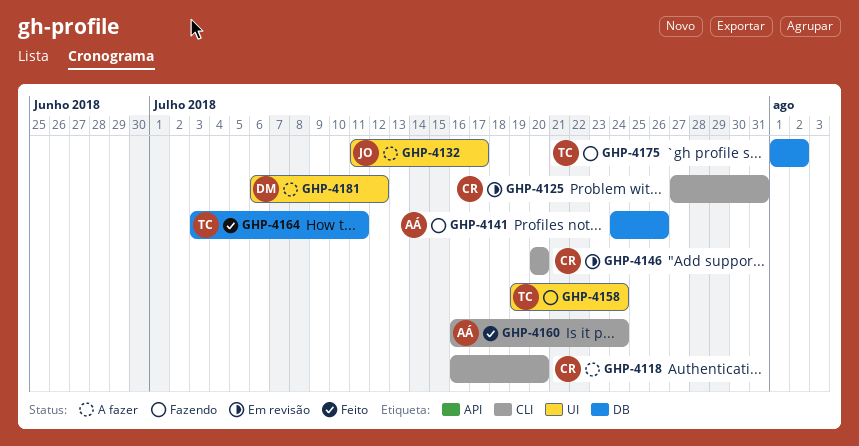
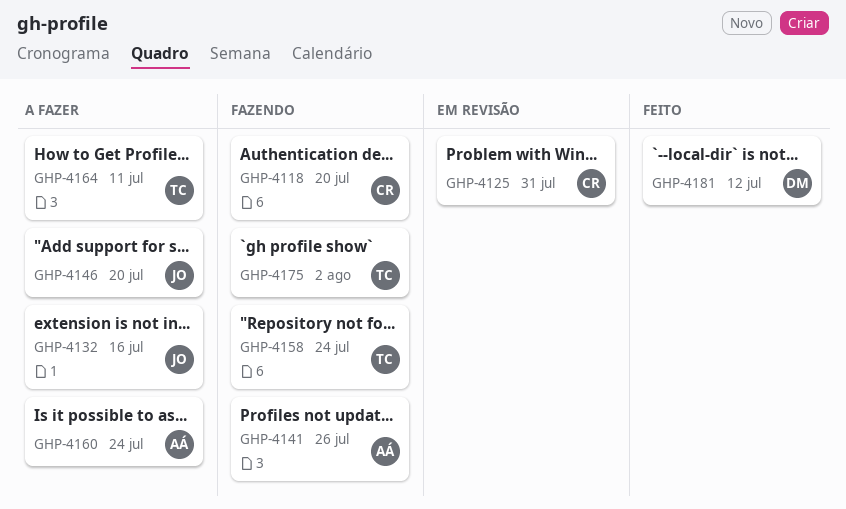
GHP-4118, status: A fazer -> Fazendo
GHP-4132, due: Jul 17 -> Jul 16
GHP-4146, status: Em revisão -> A fazer
GHP-4146, owner: CR -> JO
GHP-4160, status: Feito -> A fazer
GHP-4164, status: Feito -> A fazer
GHP-4181, status: A fazer -> Feito

